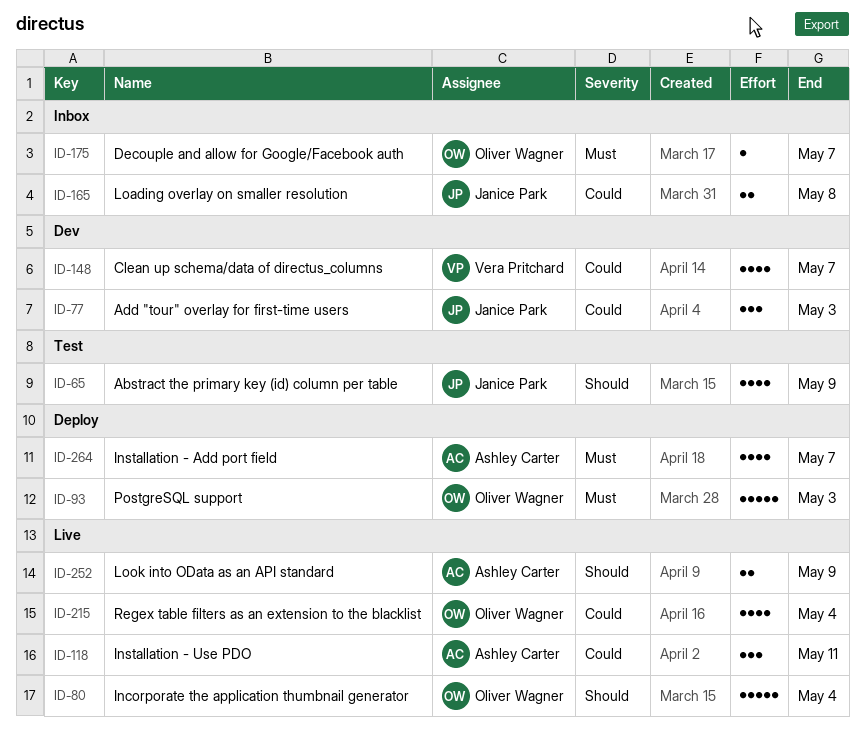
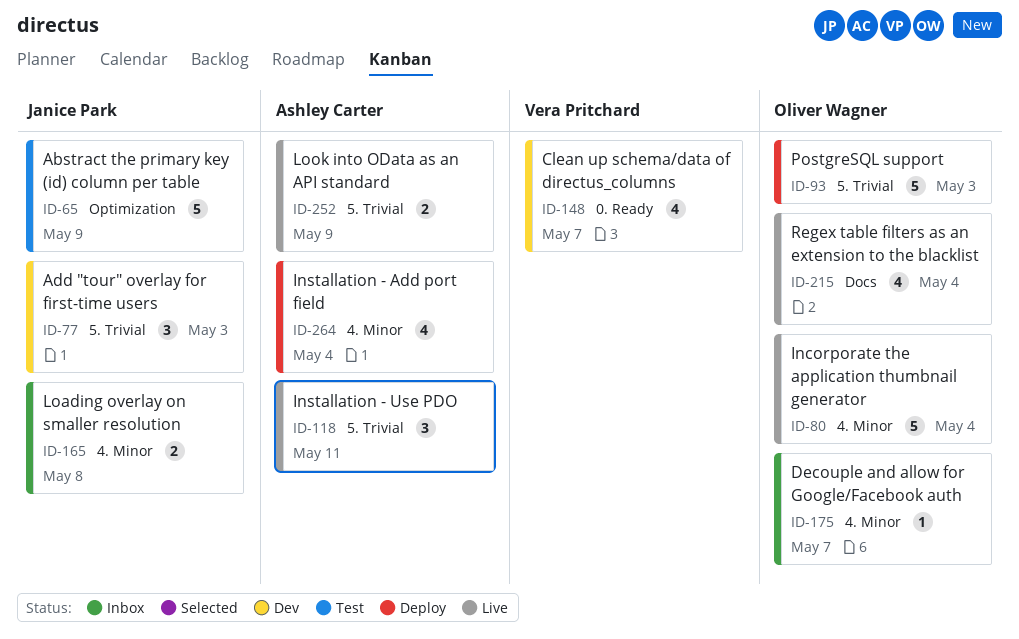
ID-65, estimate: 4 -> 5
ID-264, due: May 7 -> May 4

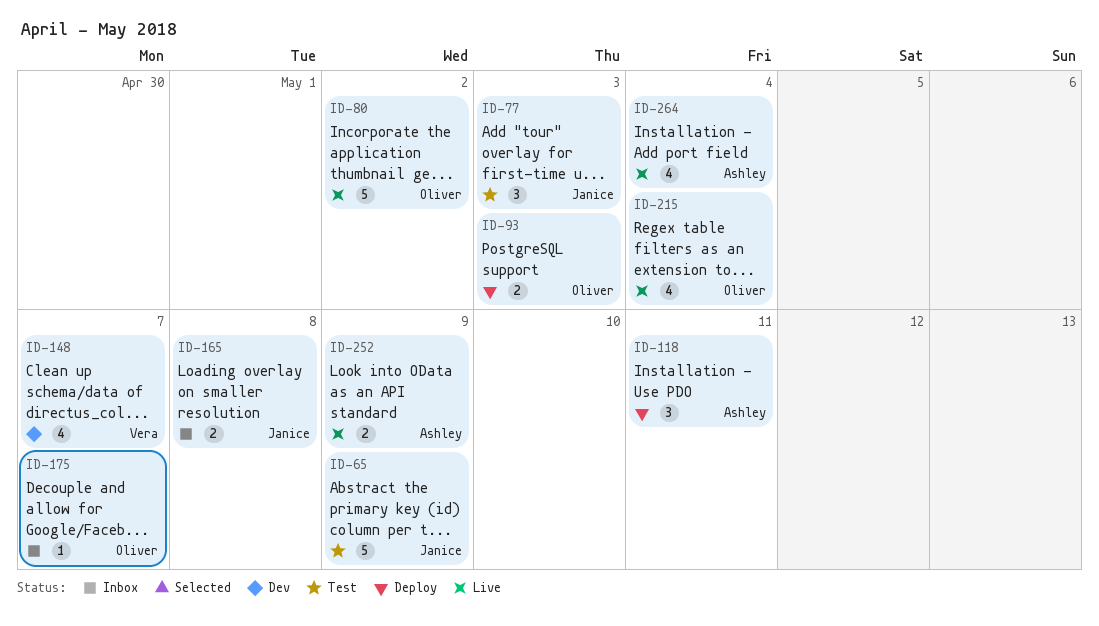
ID-77, status: Dev -> Test
ID-80, due: May 4 -> May 2
ID-93, estimate: 5 -> 2
ID-118, status: Live -> Deploy
ID-264, status: Deploy -> Live

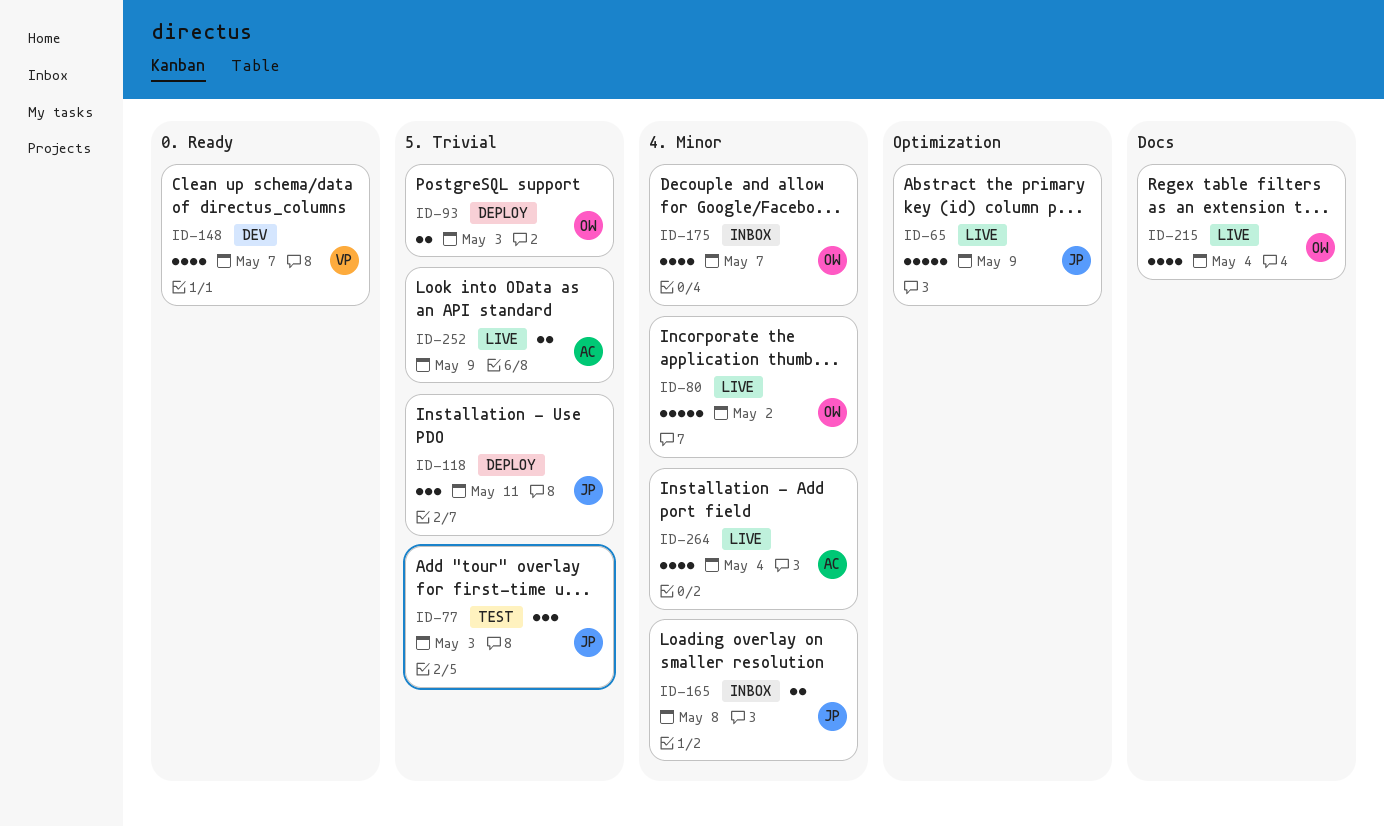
ID-65, status: Test -> Live
ID-118, owner: Ashley -> Janice
ID-175, estimate: 1 -> 4

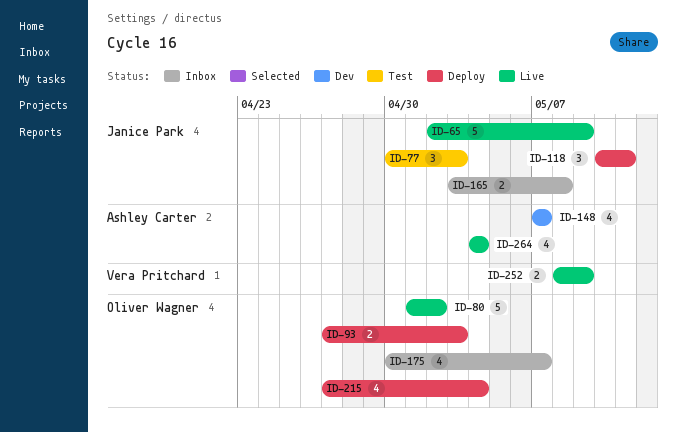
ID-148, owner: Vera Pritchard -> Ashley Carter
ID-215, status: Live -> Deploy
ID-252, owner: Ashley Carter -> Vera Pritchard

